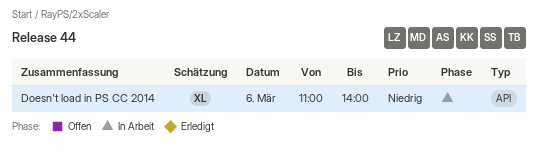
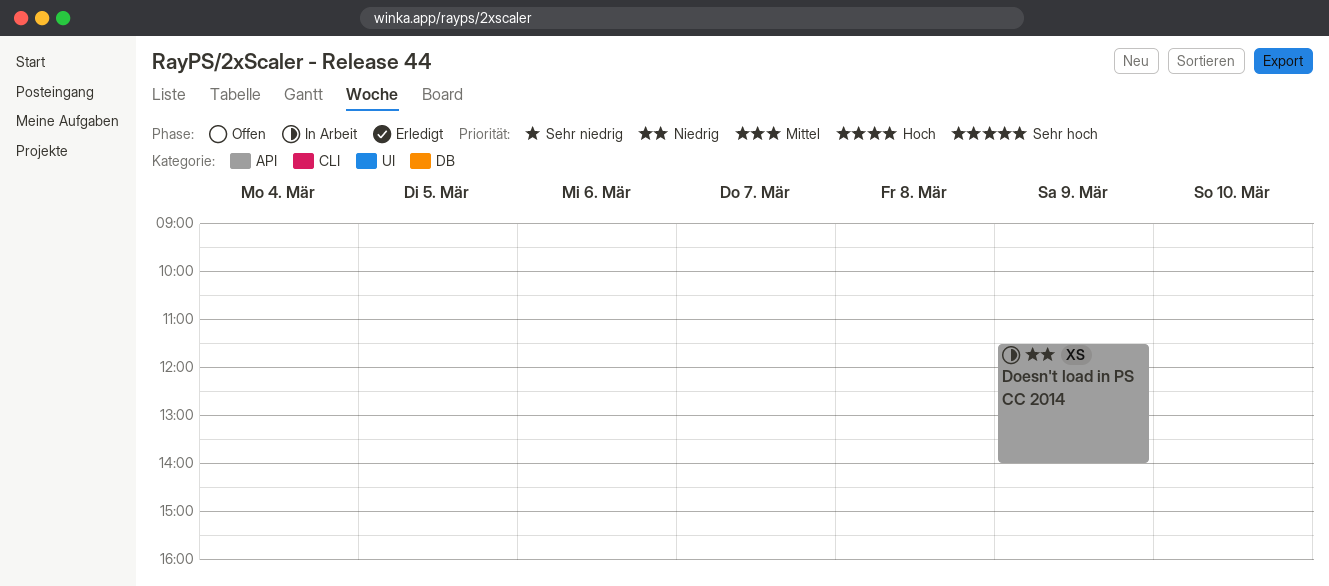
Doesn't load in PS CC 2014, estimate: XL -> XS
Doesn't load in PS CC 2014, day: Mar 6 -> Mar 9
Doesn't load in PS CC 2014, begins: 11:00 -> 11:30

